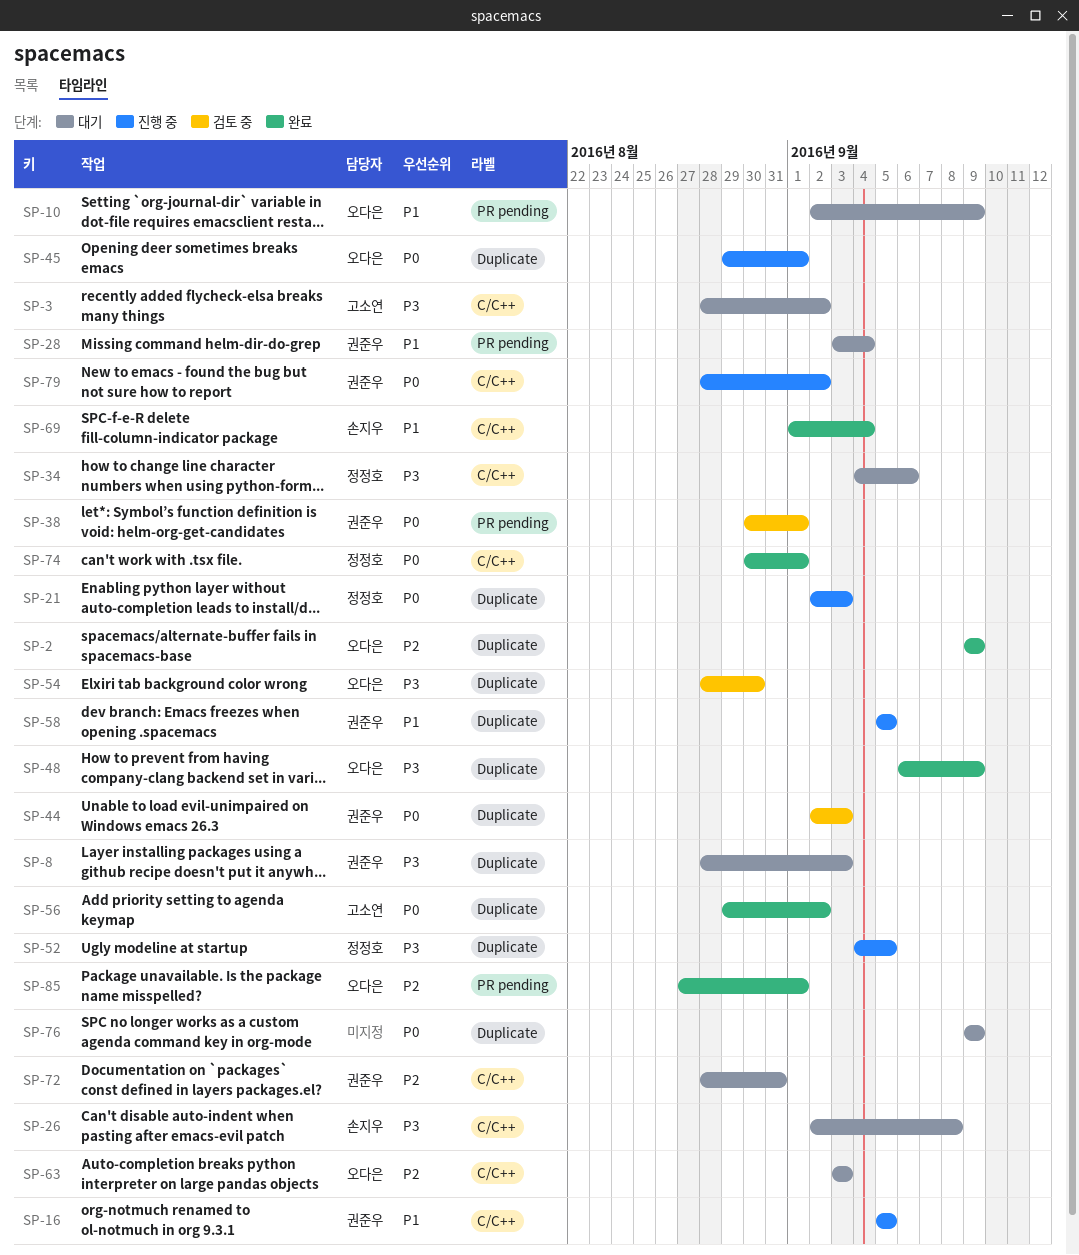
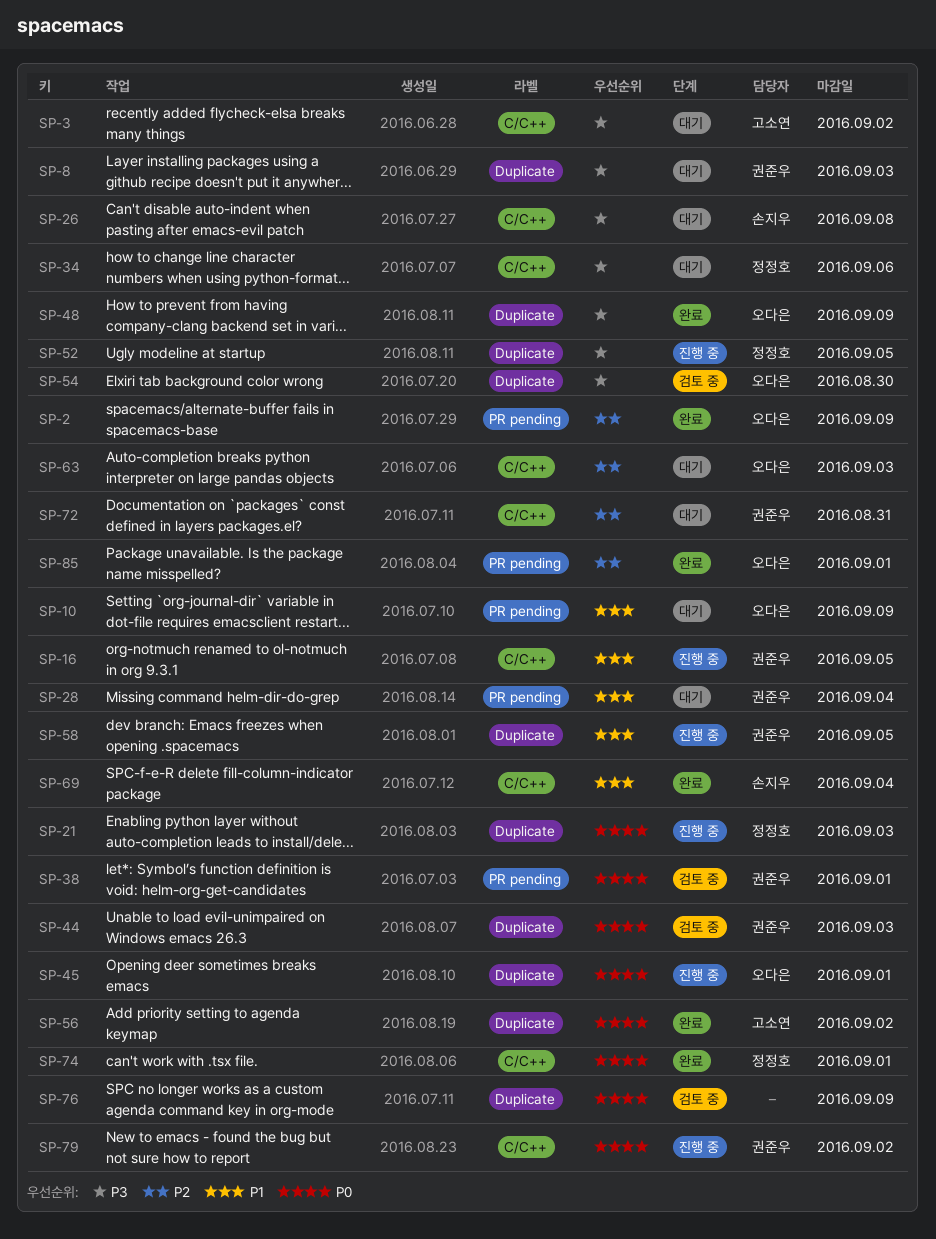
SP-2, label: Duplicate -> PR pending
SP-76, status: 대기 -> 검토 중

